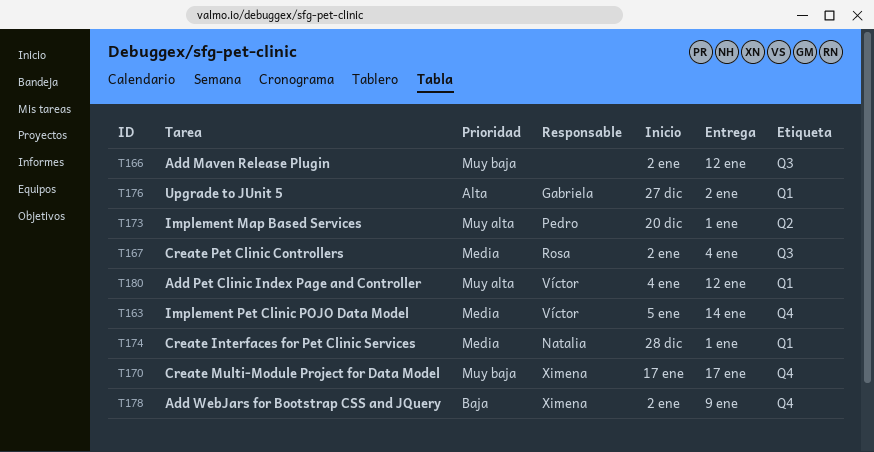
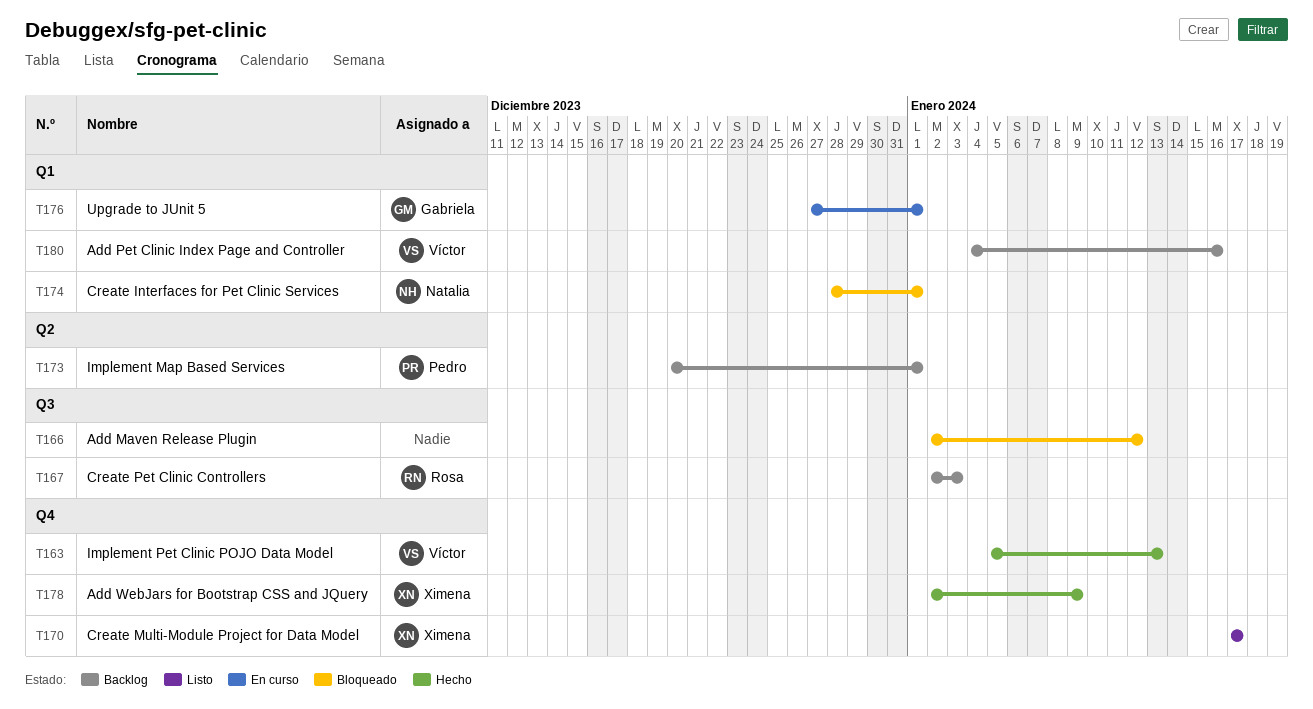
T163, due: Jan 14 -> Jan 13
T167, due: Jan 4 -> Jan 3
T176, due: Jan 2 -> Jan 1
T180, due: Jan 12 -> Jan 16

